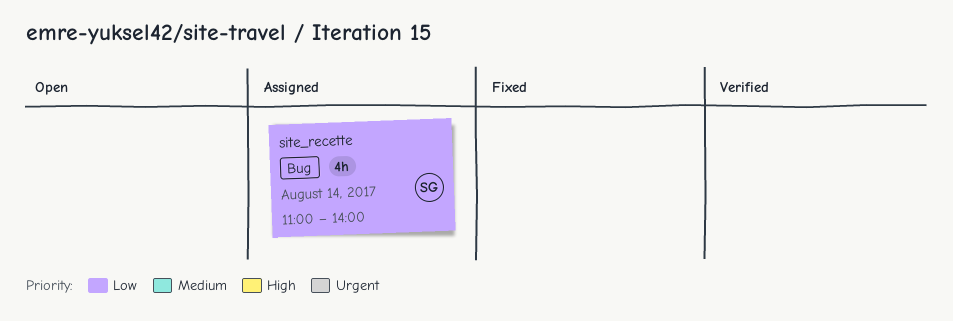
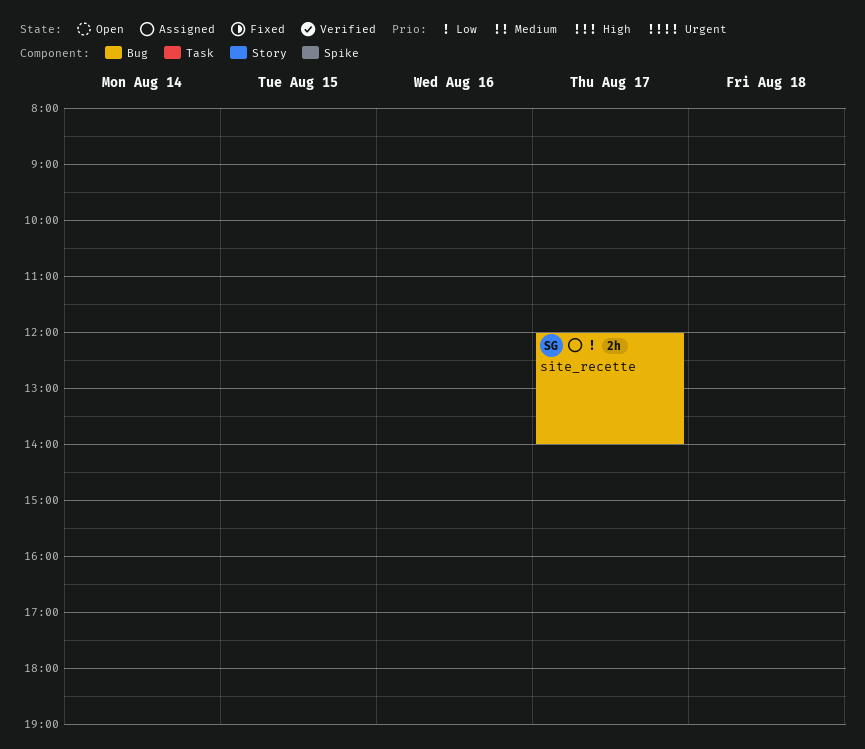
site_recette, estimate: 4h -> 2h
site_recette, day: Aug 14 -> Aug 17
site_recette, begins: 11:00 -> 12:00

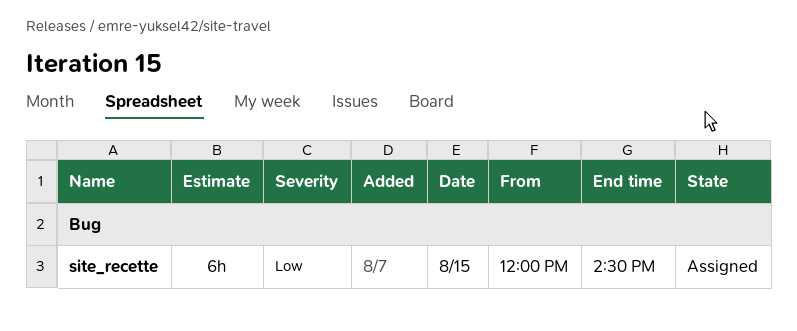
site_recette, estimate: 2h -> 6h
site_recette, day: Aug 17 -> Aug 15
site_recette, ends: 14:00 -> 14:30

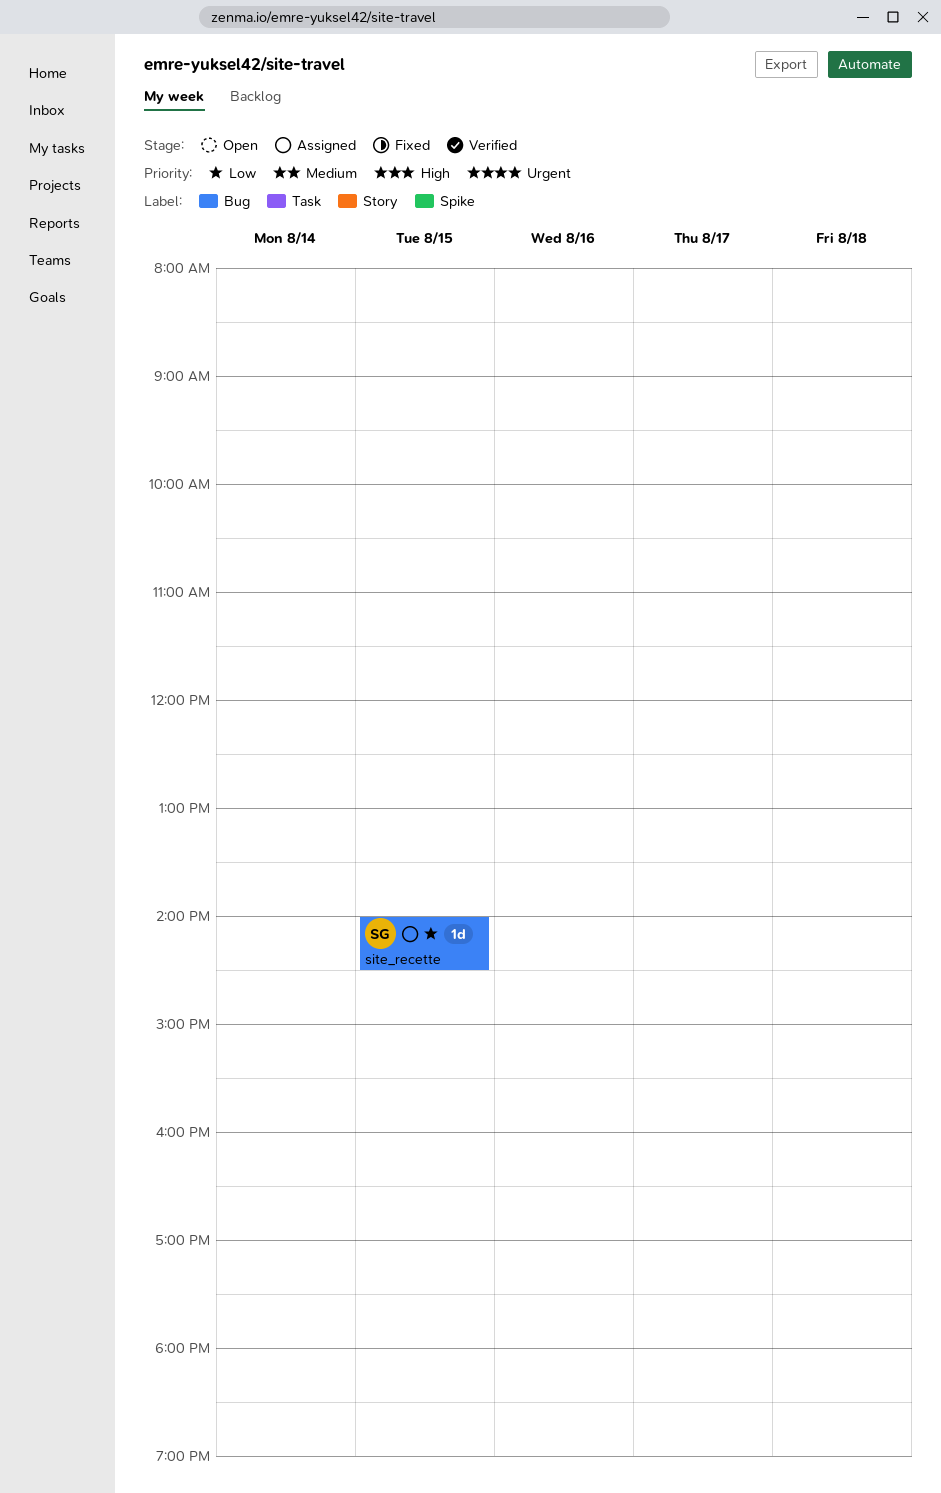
site_recette, estimate: 6h -> 1d
site_recette, begins: 12:00 -> 14:00

